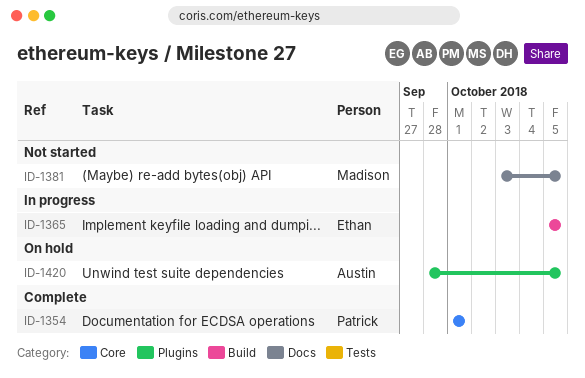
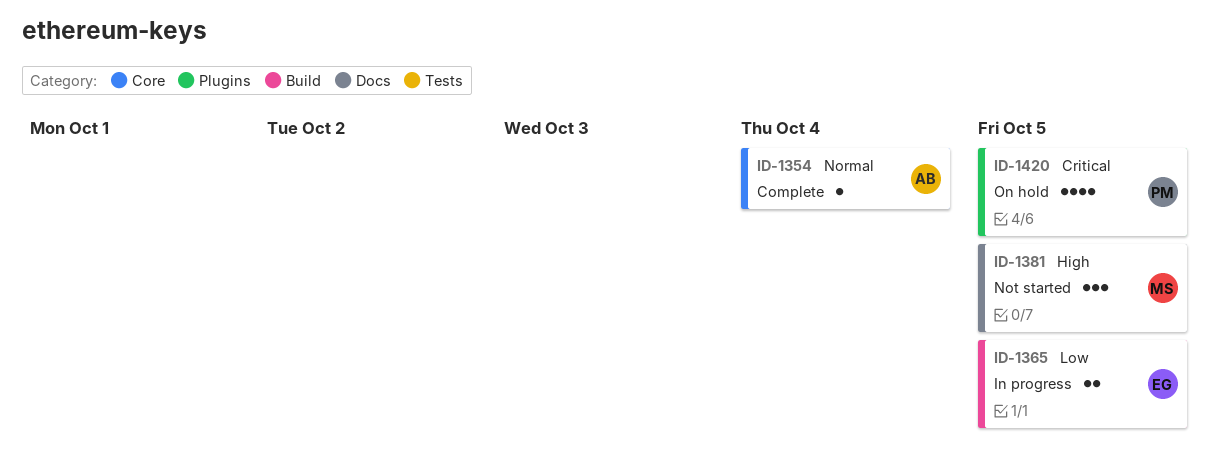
ID-1354, owner: Patrick -> Austin
ID-1354, due: Oct 1 -> Oct 4
ID-1420, owner: Austin -> Patrick

